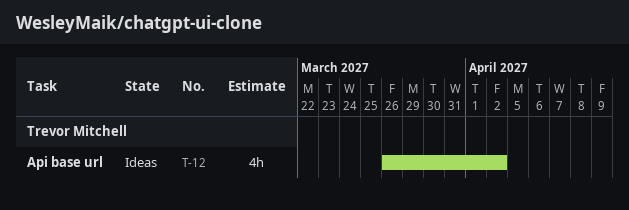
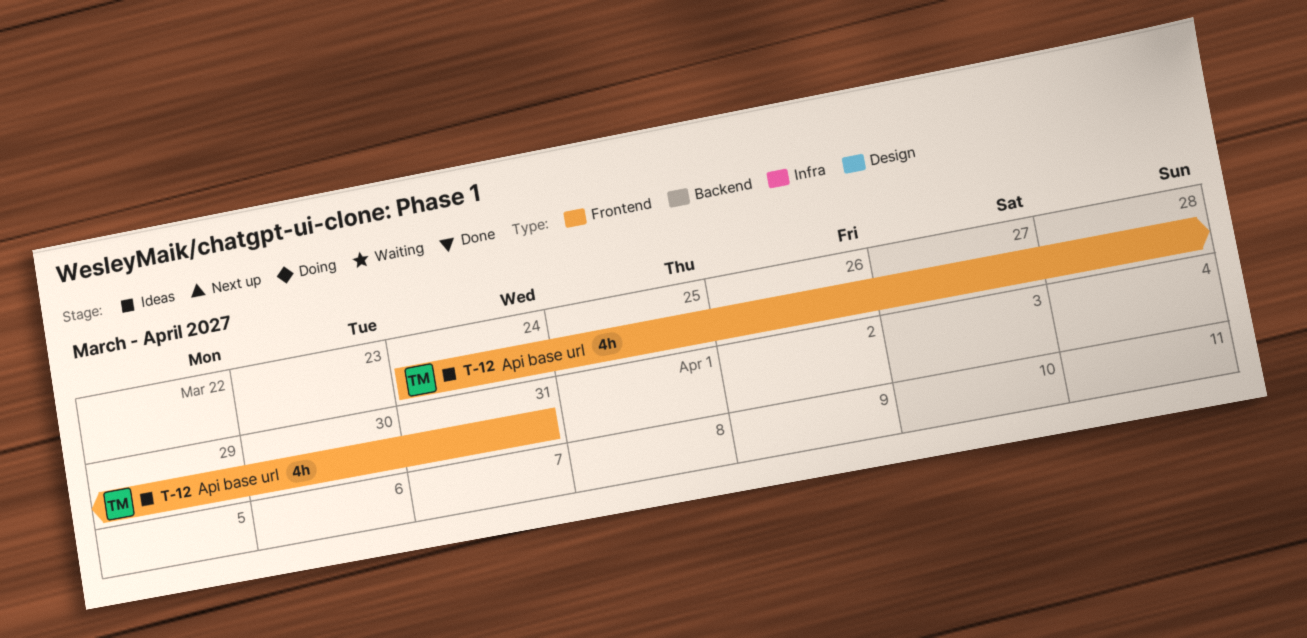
T-12, start: Mar 26 -> Mar 24
T-12, due: Apr 2 -> Mar 31

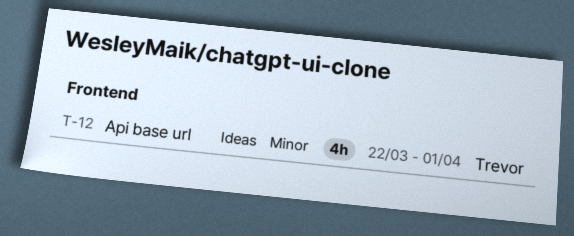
T-12, start: Mar 24 -> Mar 22
T-12, due: Mar 31 -> Apr 1

